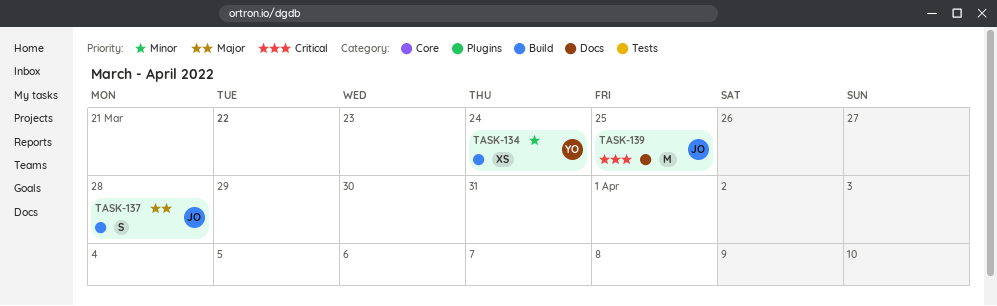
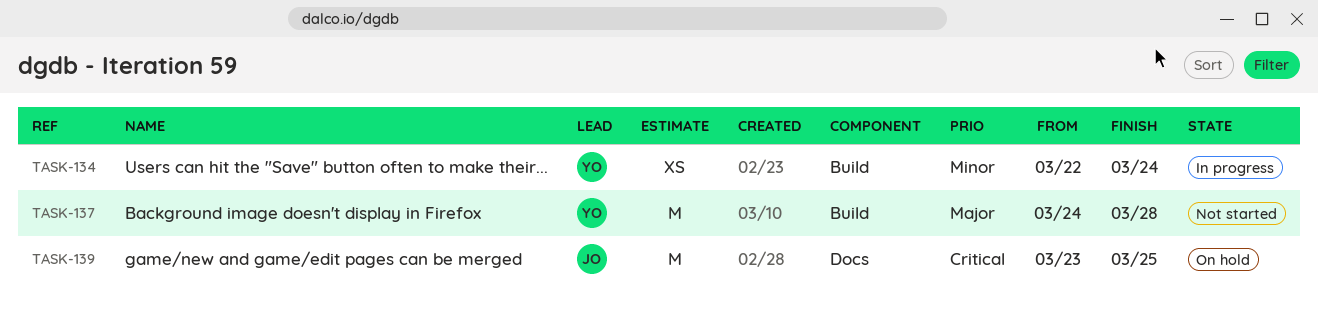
TASK-137, owner: JO -> YO
TASK-137, estimate: S -> M

